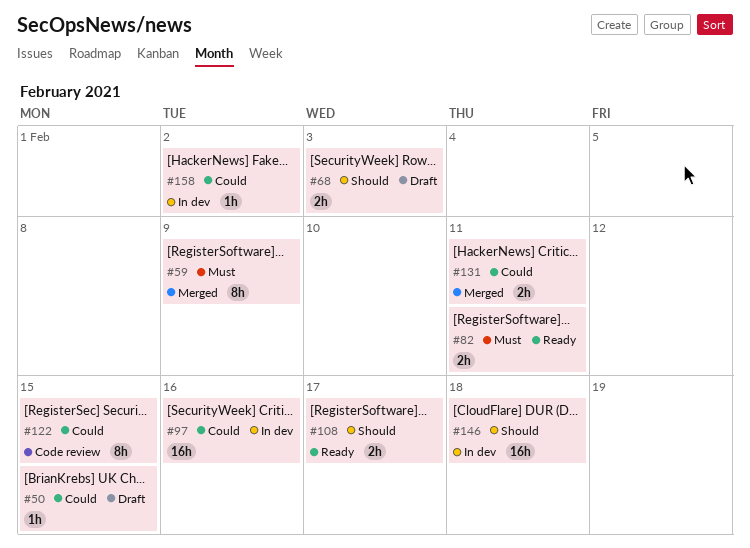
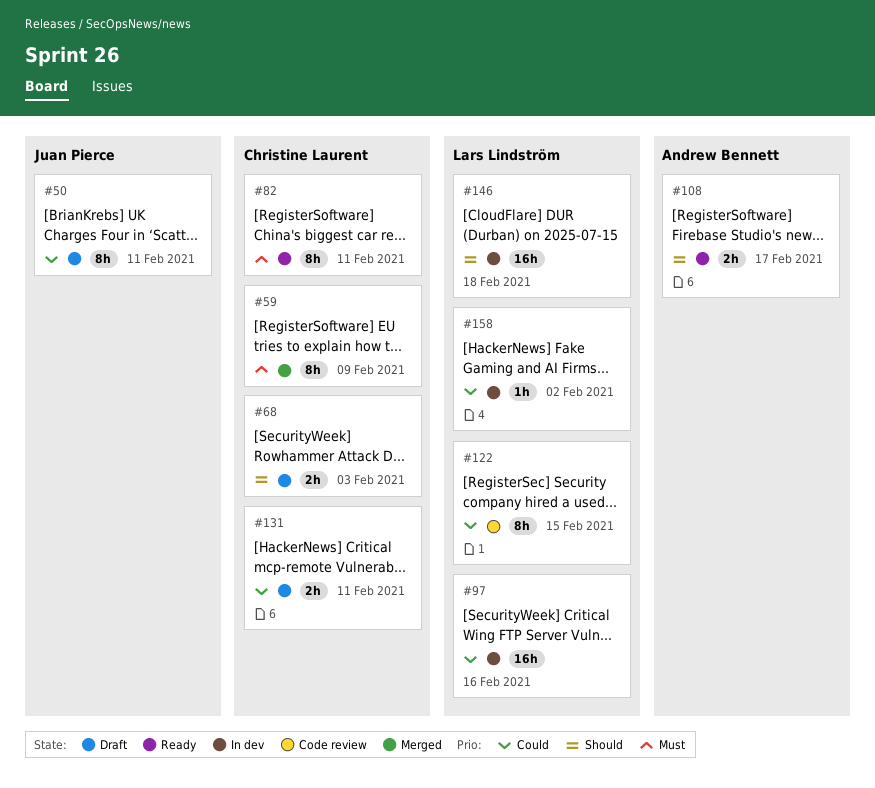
#50, estimate: 1h -> 8h
#50, due: Feb 15 -> Feb 11
#82, estimate: 2h -> 8h
#131, status: Merged -> Draft

